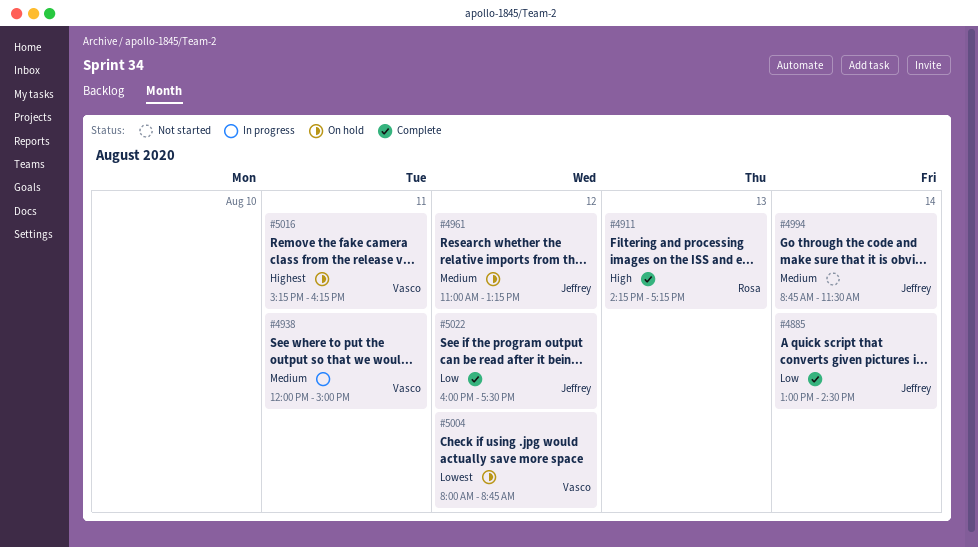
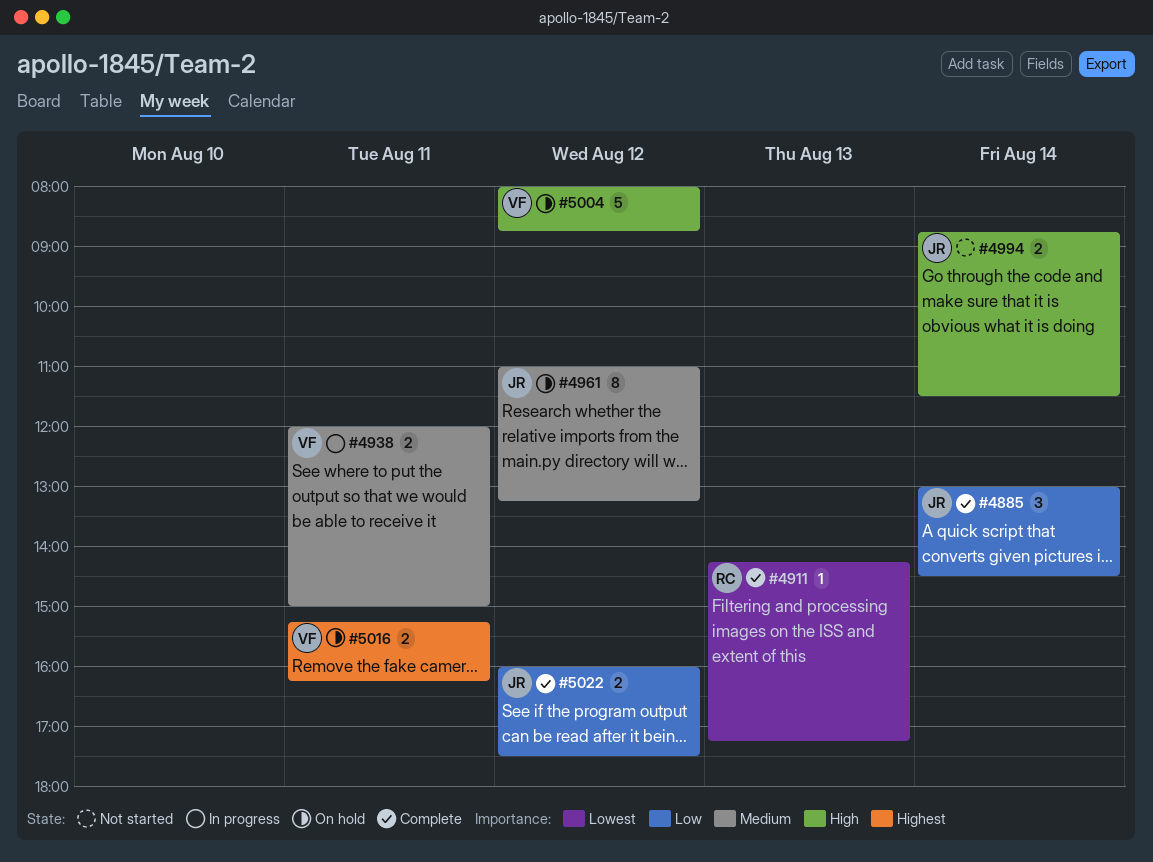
#4911, priority: High -> Lowest
#4994, priority: Medium -> High
#5004, priority: Lowest -> High

